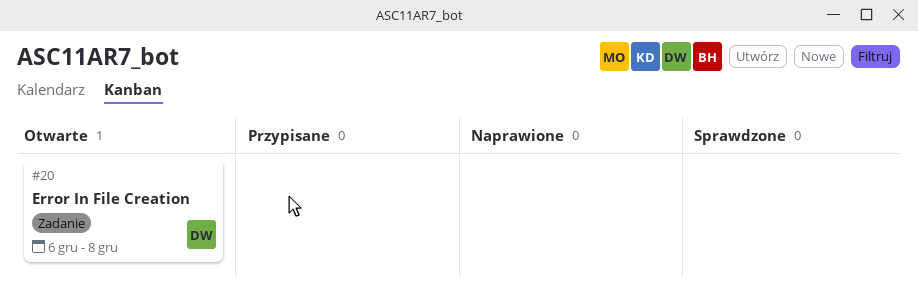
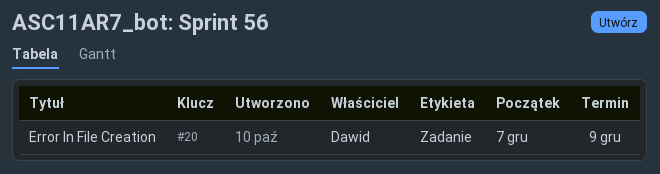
#20, start: Dec 6 -> Dec 7
#20, due: Dec 8 -> Dec 9

